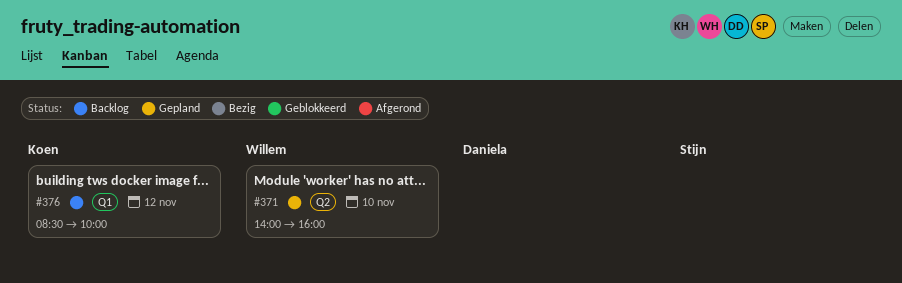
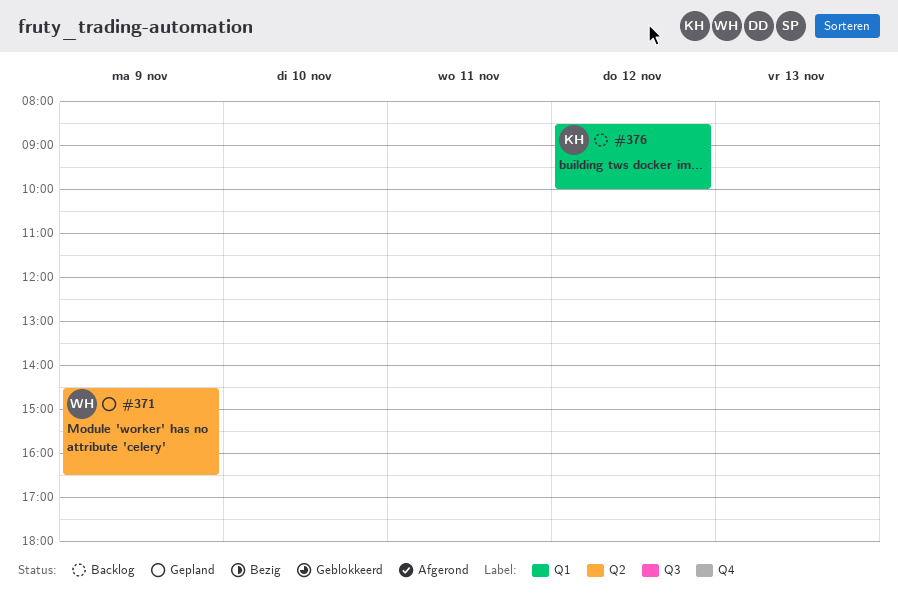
#371, day: Nov 10 -> Nov 9
#371, begins: 14:00 -> 14:30
#371, ends: 16:00 -> 16:30

